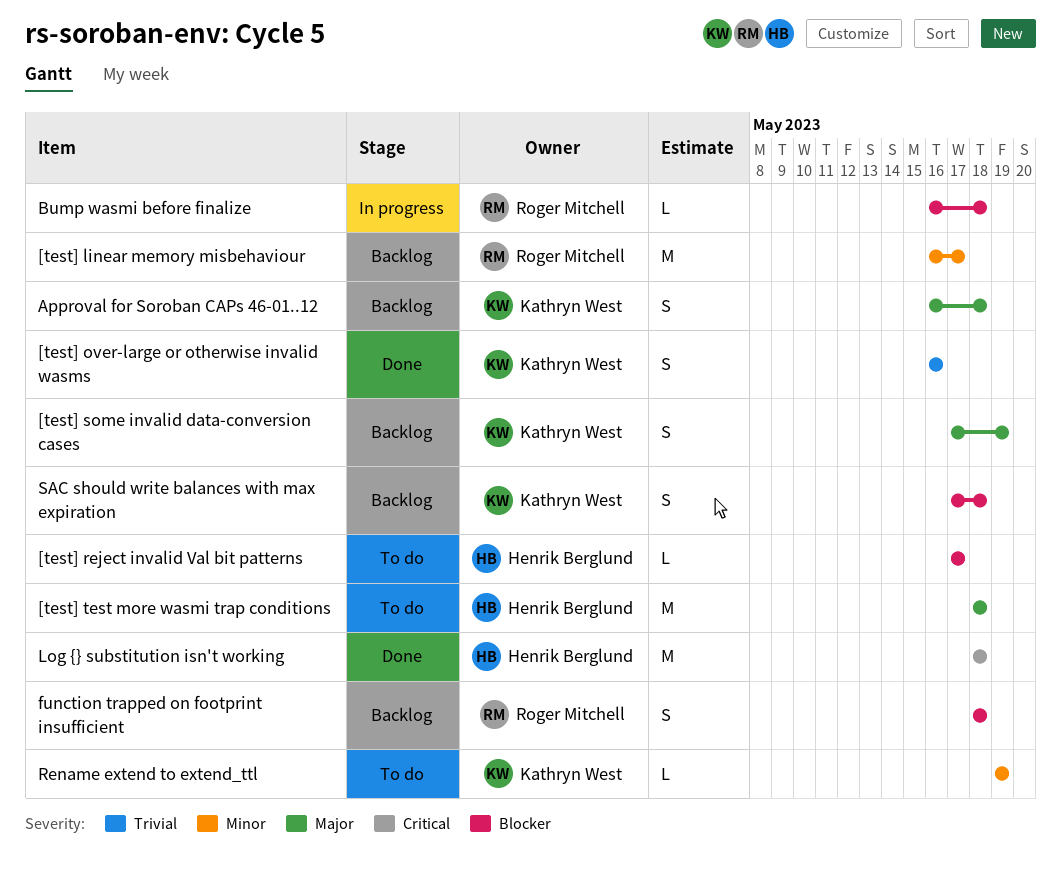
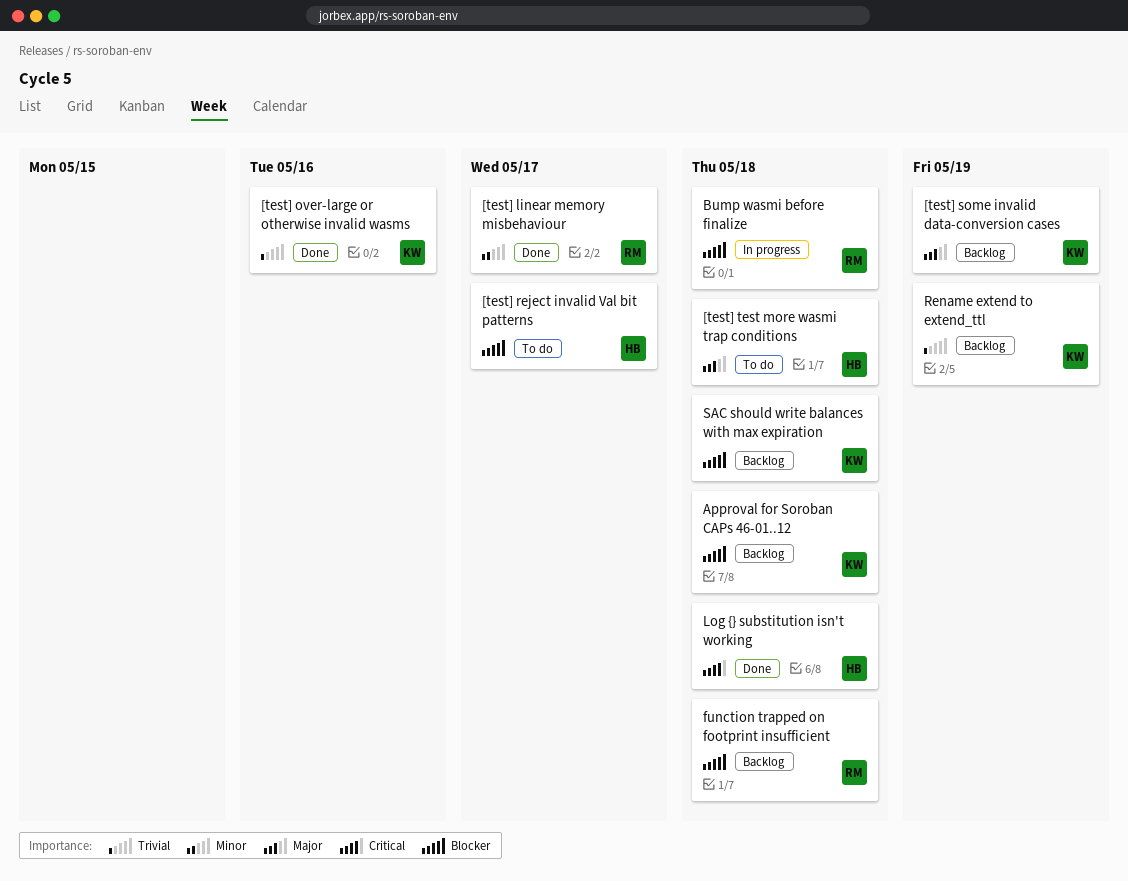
[test] linear memory misbehaviour, status: Backlog -> Done
Approval for Soroban CAPs 46-01..12, priority: Major -> Blocker
Rename extend to extend_ttl, status: To do -> Backlog
Rename extend to extend_ttl, priority: Minor -> Trivial

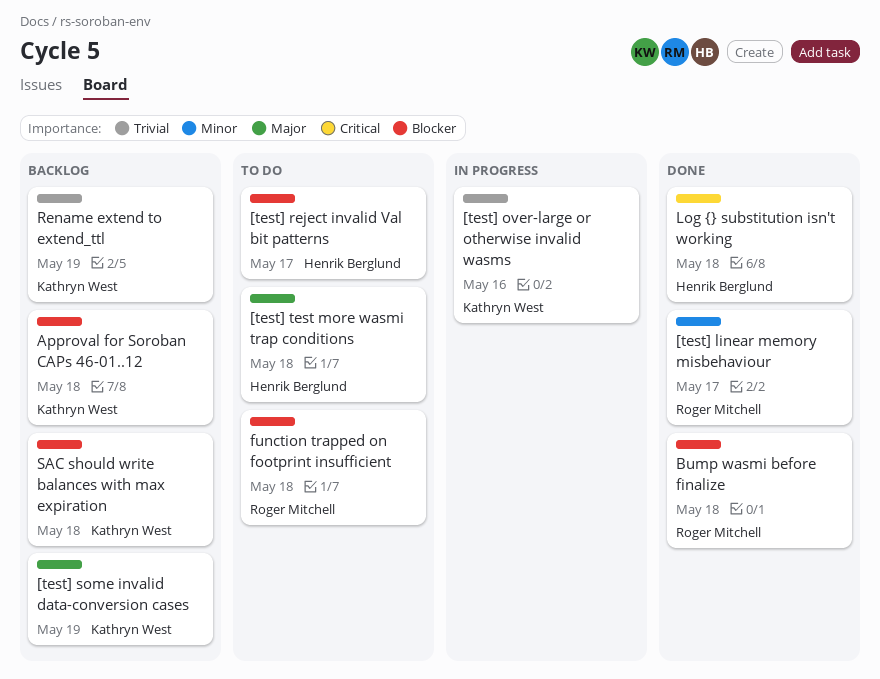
[test] over-large or otherwise invalid wasms, status: Done -> In progress
Bump wasmi before finalize, status: In progress -> Done
function trapped on footprint insufficient, status: Backlog -> To do

